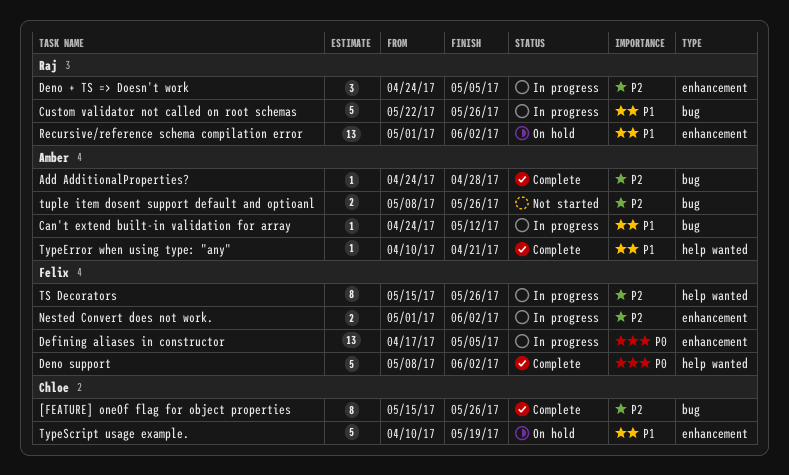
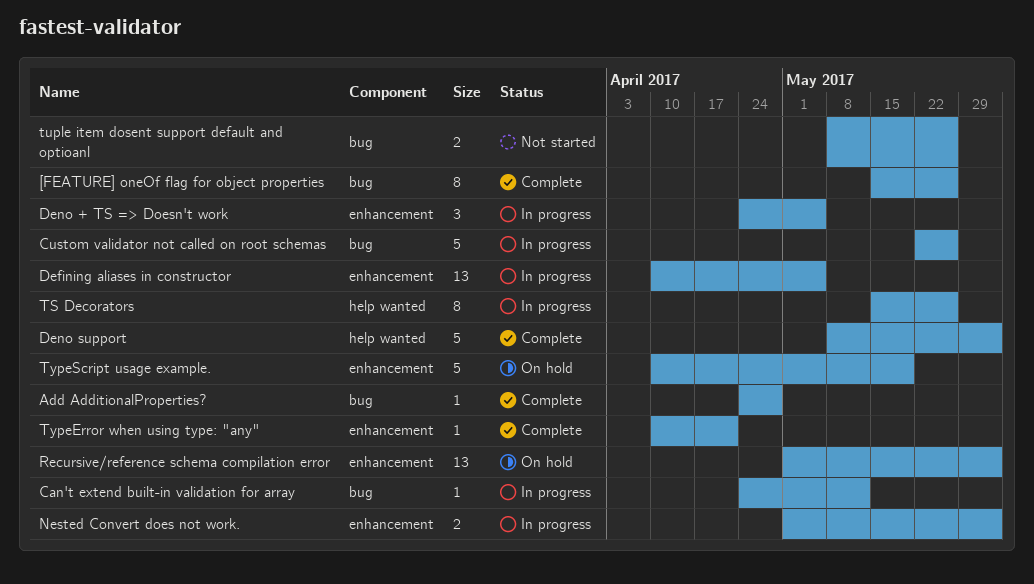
Defining aliases in constructor, start: Apr 17 -> Apr 10
TypeError when using type: "any", label: help wanted -> enhancement

